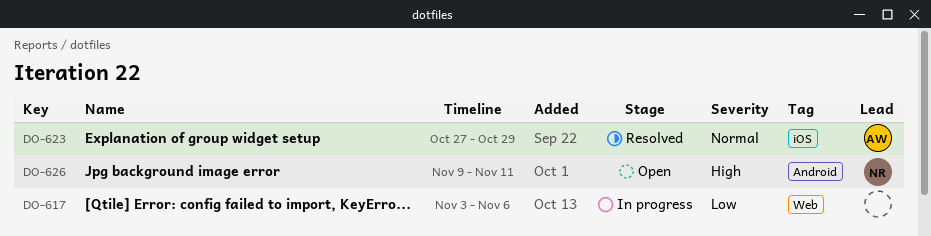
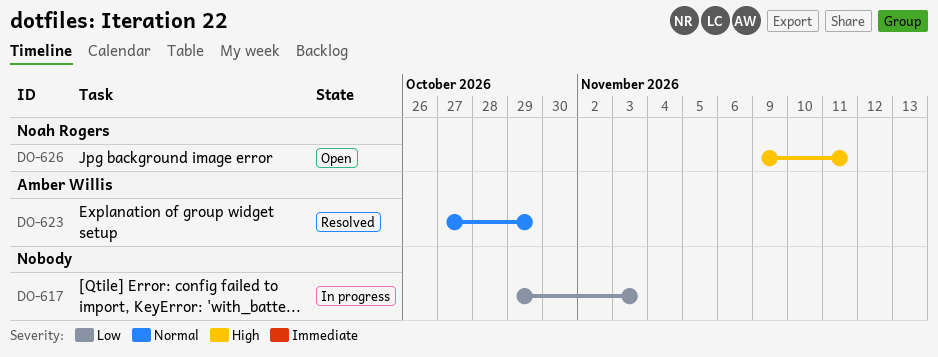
DO-617, start: Nov 3 -> Oct 29
DO-617, due: Nov 6 -> Nov 3

